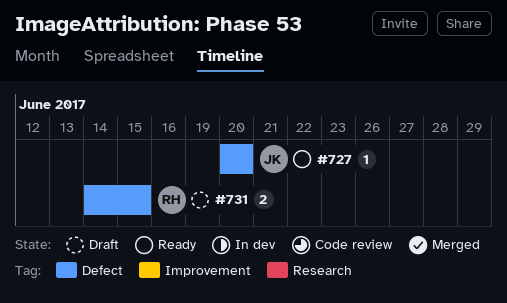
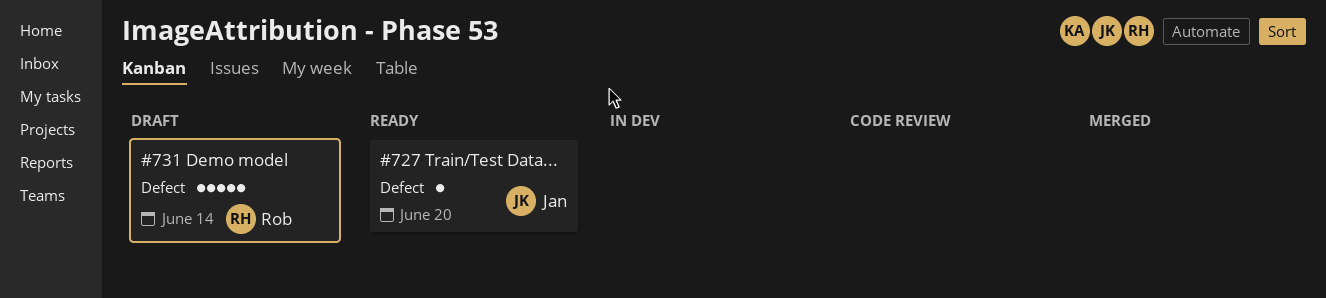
#731, estimate: 2 -> 5
#731, due: Jun 15 -> Jun 14

